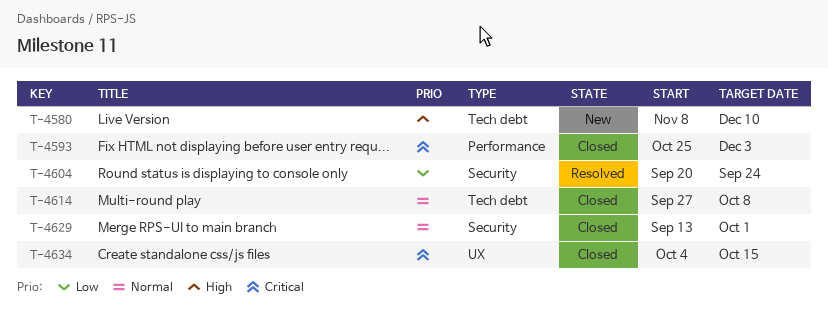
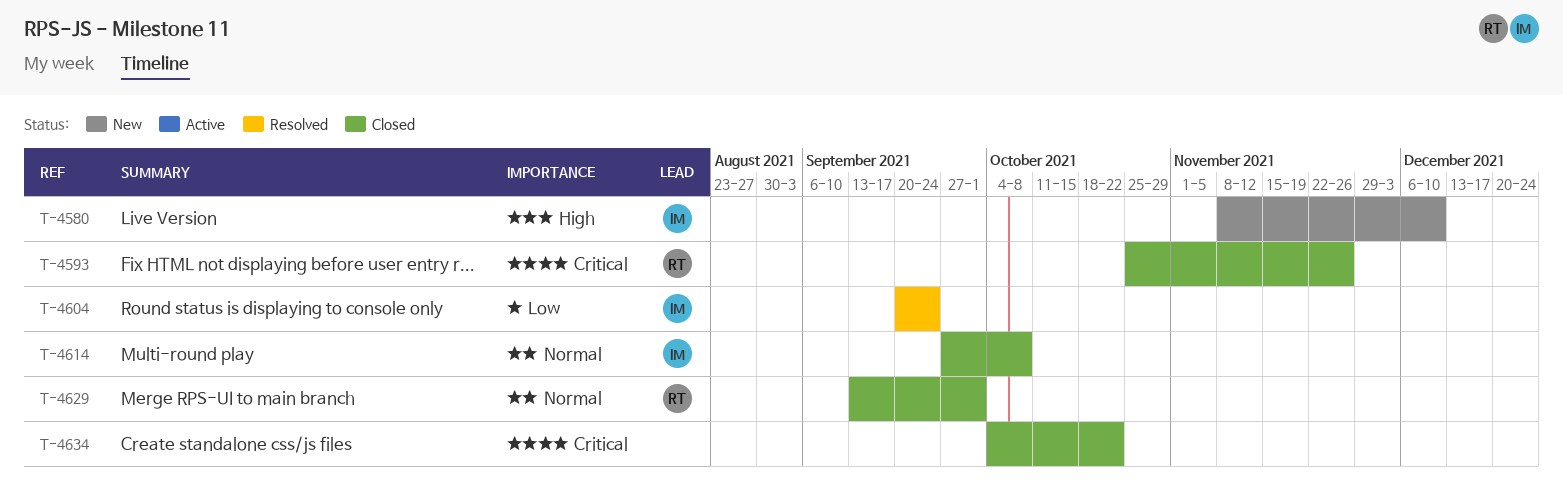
T-4593, due: Dec 3 -> Nov 26
T-4634, due: Oct 15 -> Oct 22

